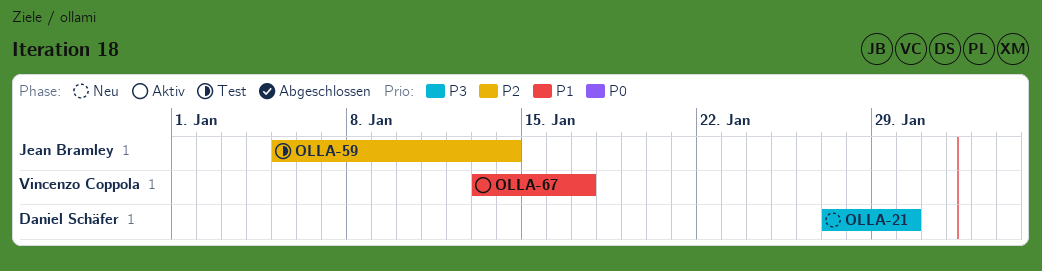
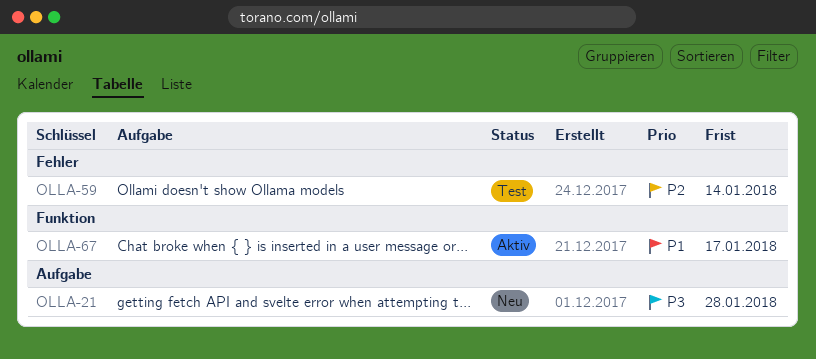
OLLA-21, due: Jan 30 -> Jan 28

